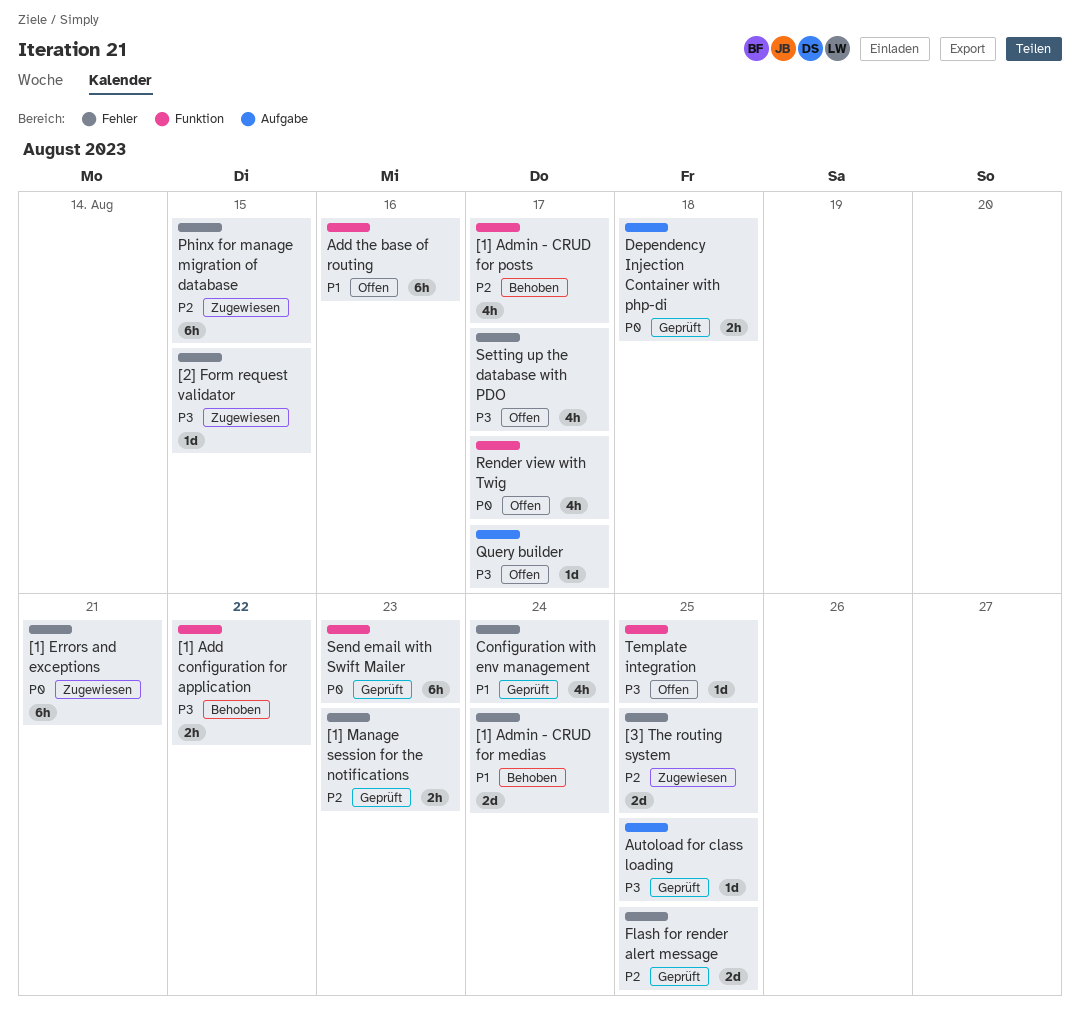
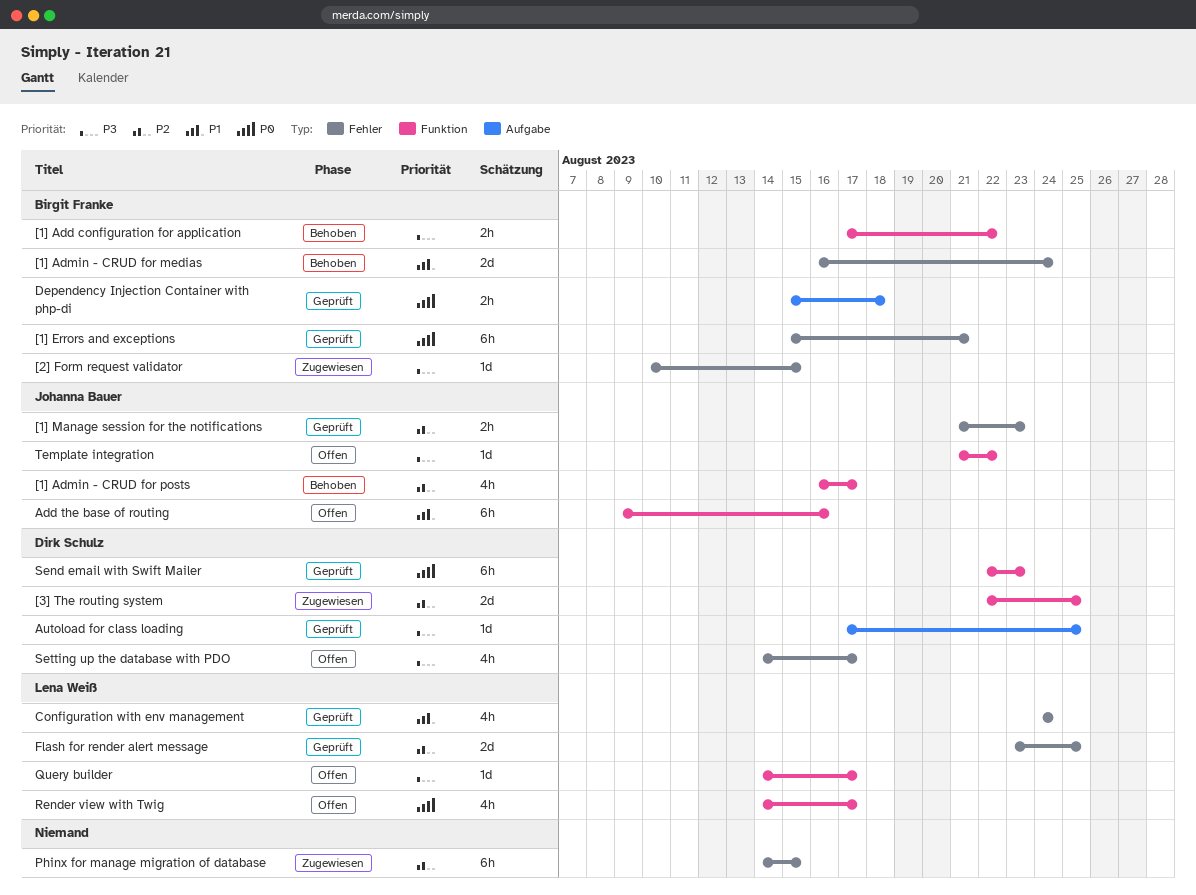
[1] Errors and exceptions, status: Zugewiesen -> Geprüft
[3] The routing system, label: Fehler -> Funktion
Query builder, label: Aufgabe -> Funktion
Template integration, due: Aug 25 -> Aug 22

